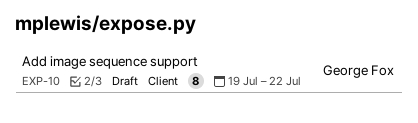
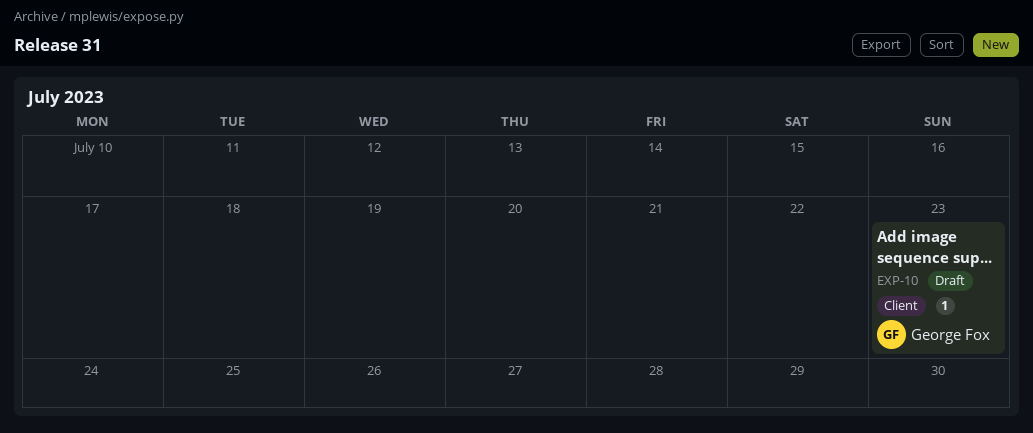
EXP-10, estimate: 8 -> 1
EXP-10, due: Jul 22 -> Jul 23

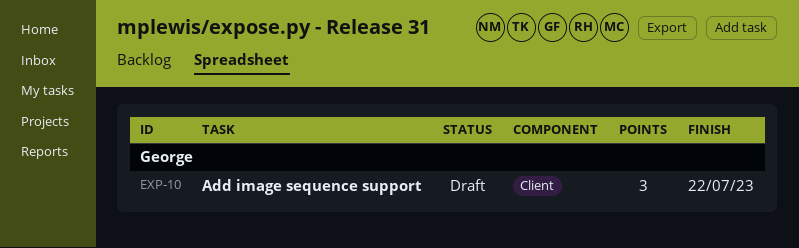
EXP-10, estimate: 1 -> 3
EXP-10, due: Jul 23 -> Jul 22

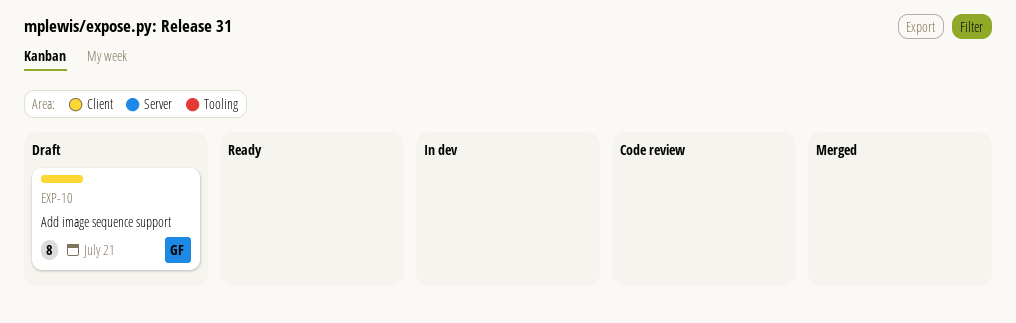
EXP-10, estimate: 3 -> 8
EXP-10, due: Jul 22 -> Jul 21

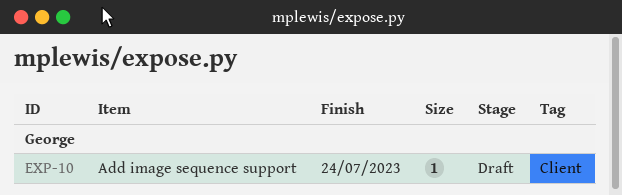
EXP-10, estimate: 8 -> 1
EXP-10, due: Jul 21 -> Jul 24

